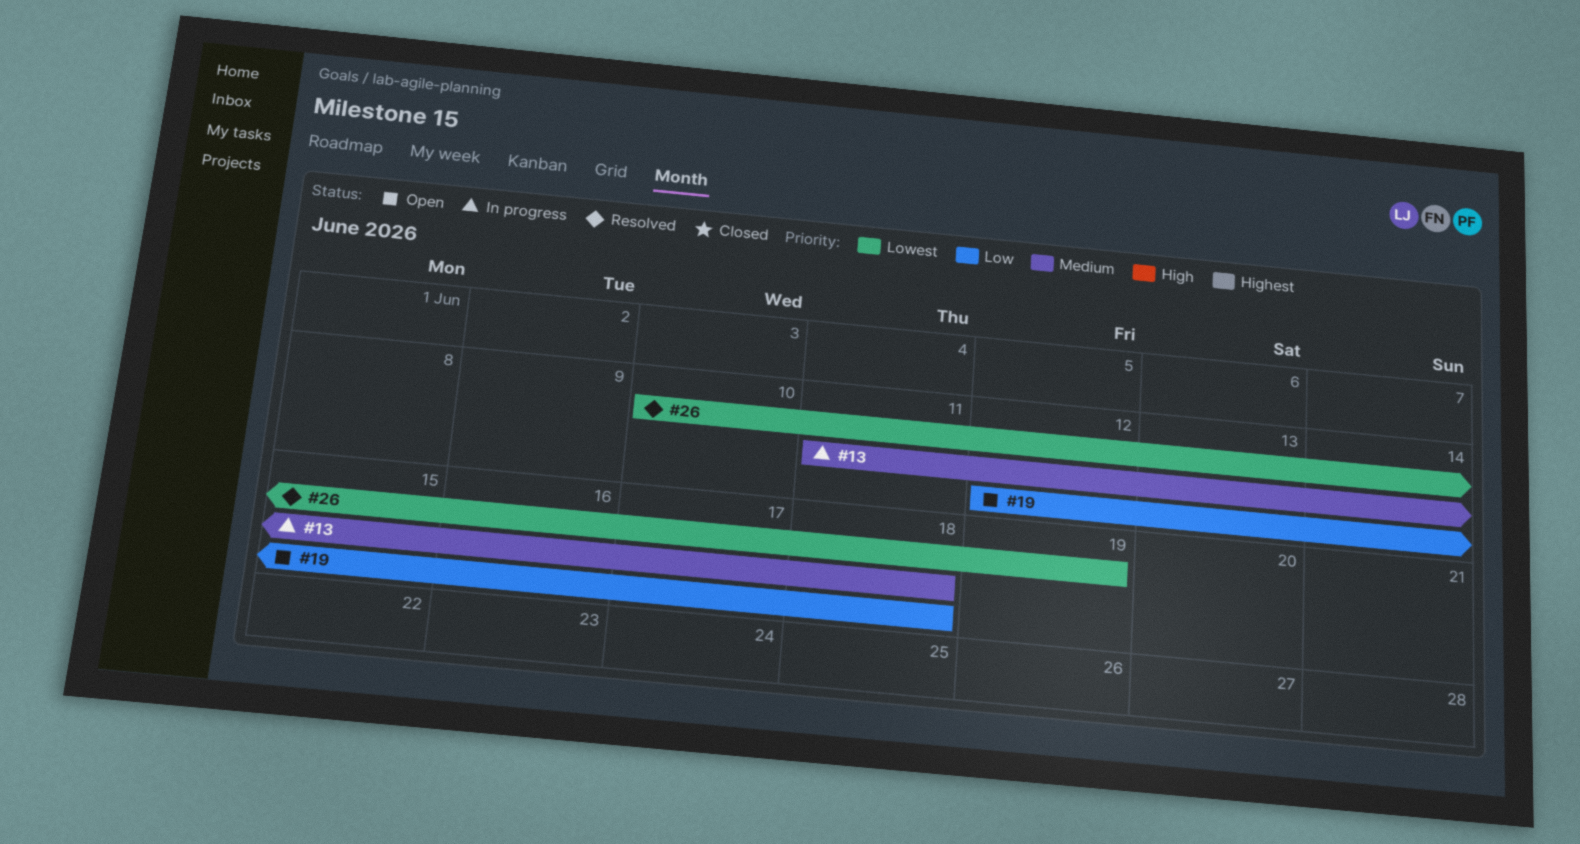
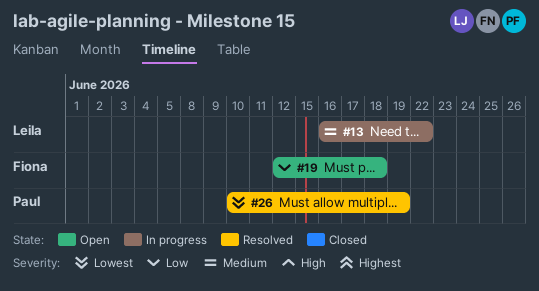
#13, start: Jun 11 -> Jun 16
#13, due: Jun 18 -> Jun 22

